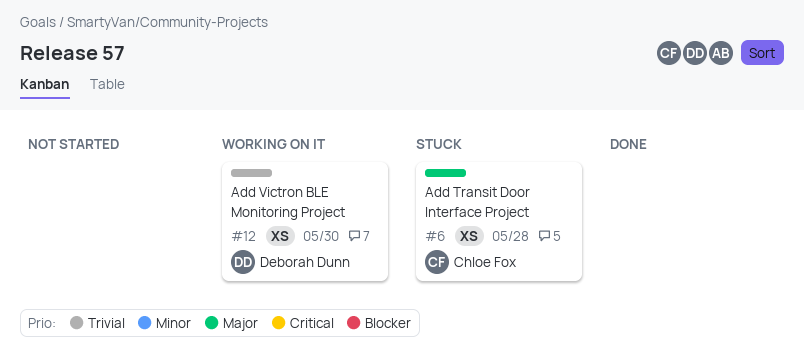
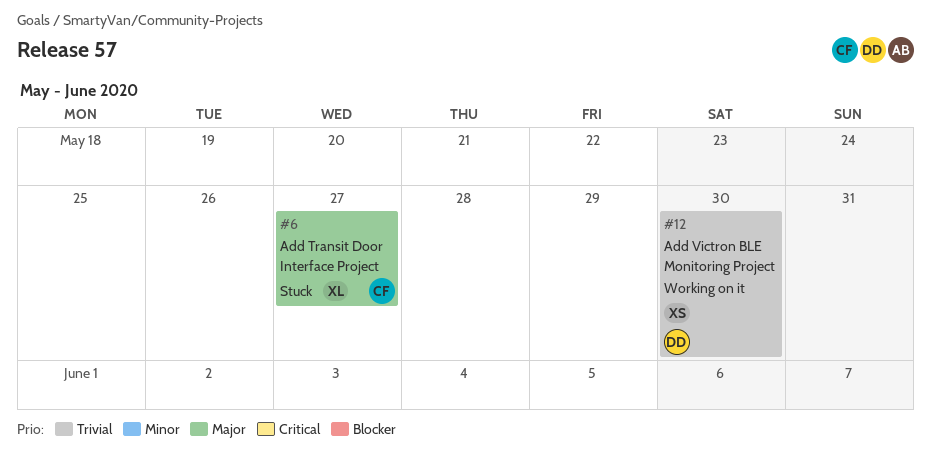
#6, estimate: XS -> XL
#6, due: May 28 -> May 27

